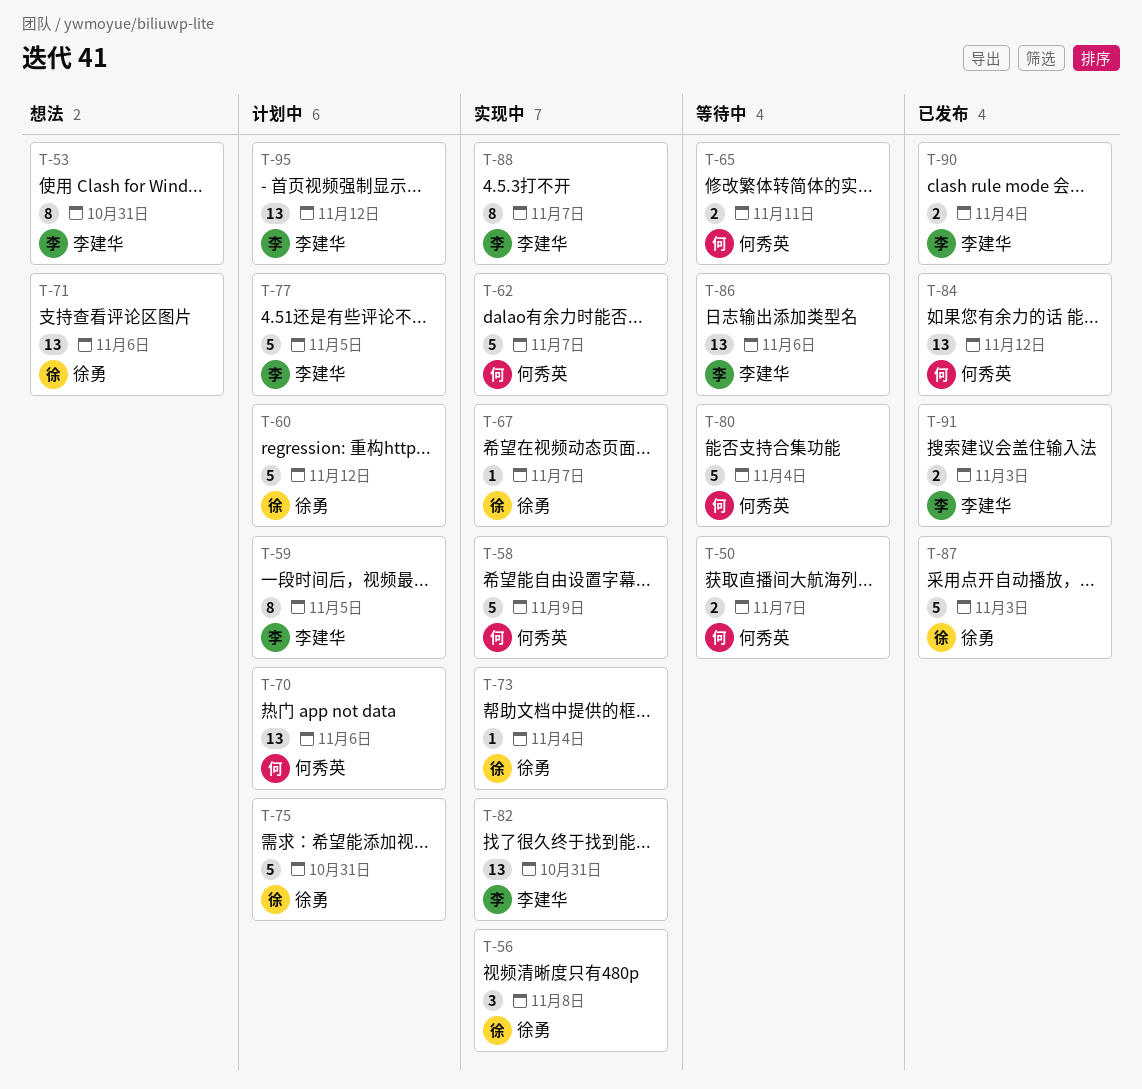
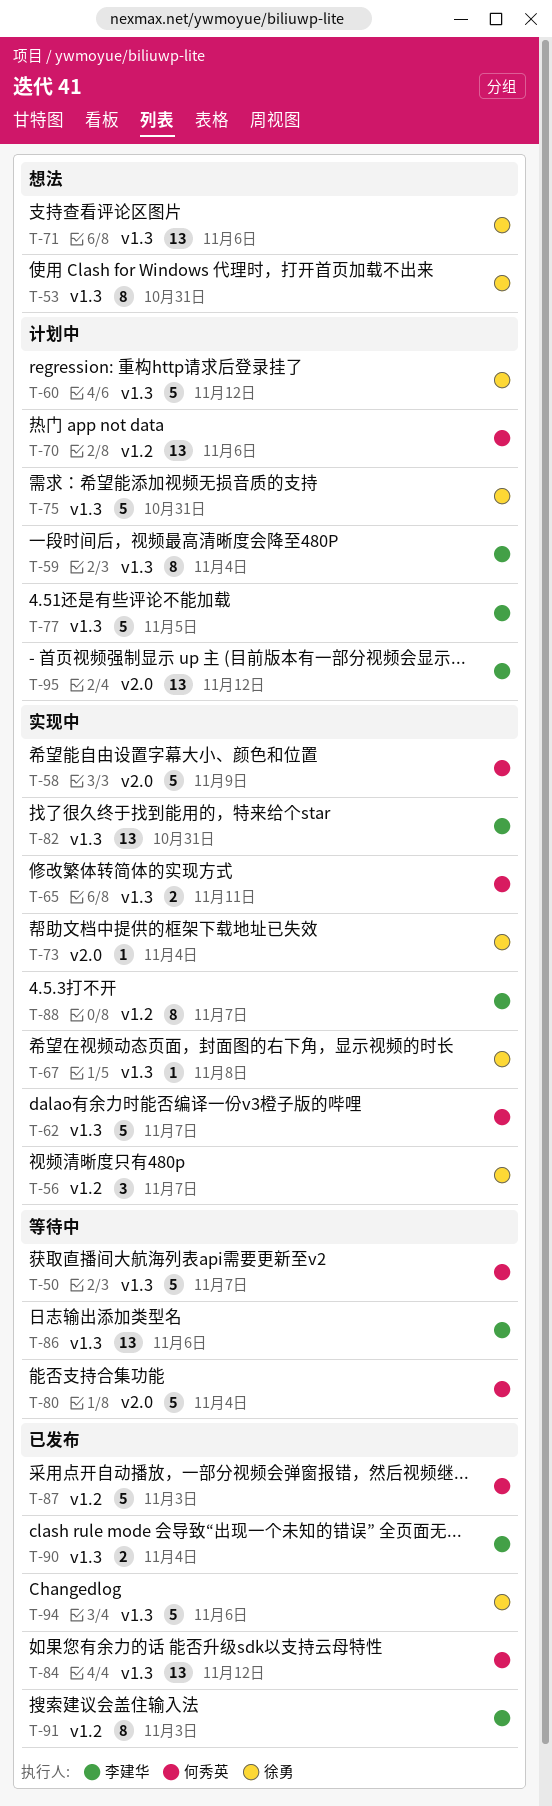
T-50, estimate: 2 -> 5
T-53, owner: 李建华 -> 徐勇
T-56, due: Nov 8 -> Nov 7
T-59, due: Nov 5 -> Nov 4
T-65, status: 等待中 -> 实现中
T-67, due: Nov 7 -> Nov 8
T-87, owner: 徐勇 -> 何秀英
T-91, estimate: 2 -> 8
T-94: none -> present

